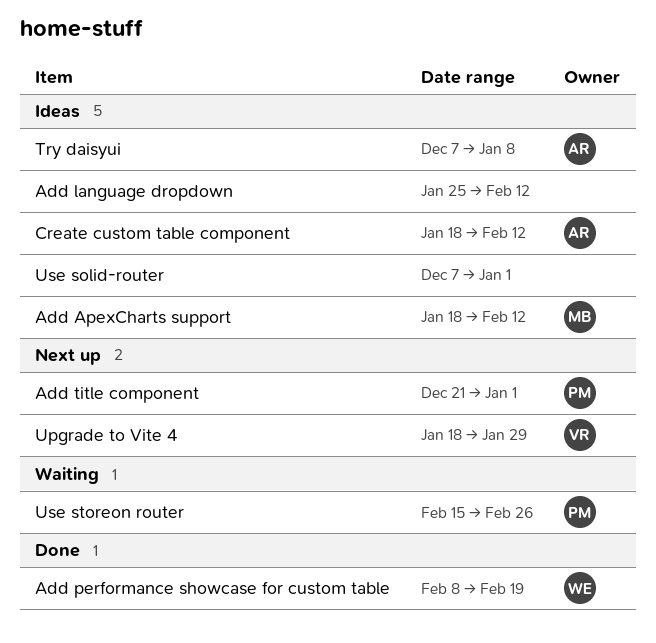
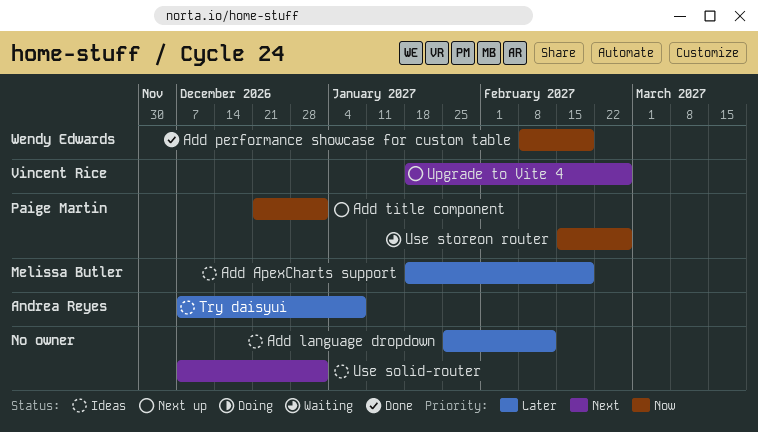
Add ApexCharts support, due: Feb 12 -> Feb 19
Create custom table component: present -> none
Upgrade to Vite 4, due: Jan 29 -> Feb 26

